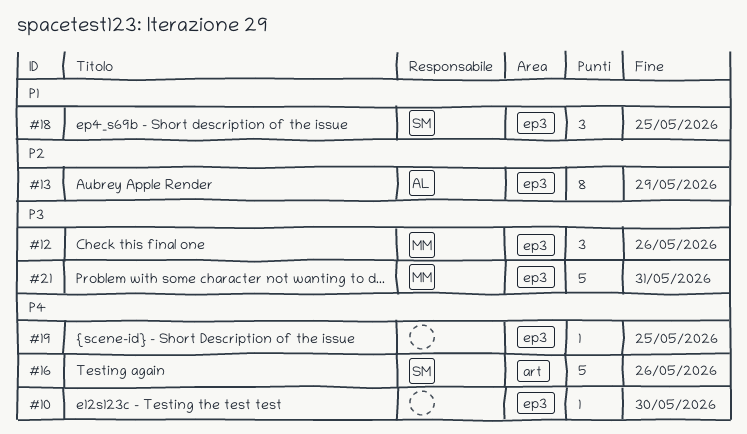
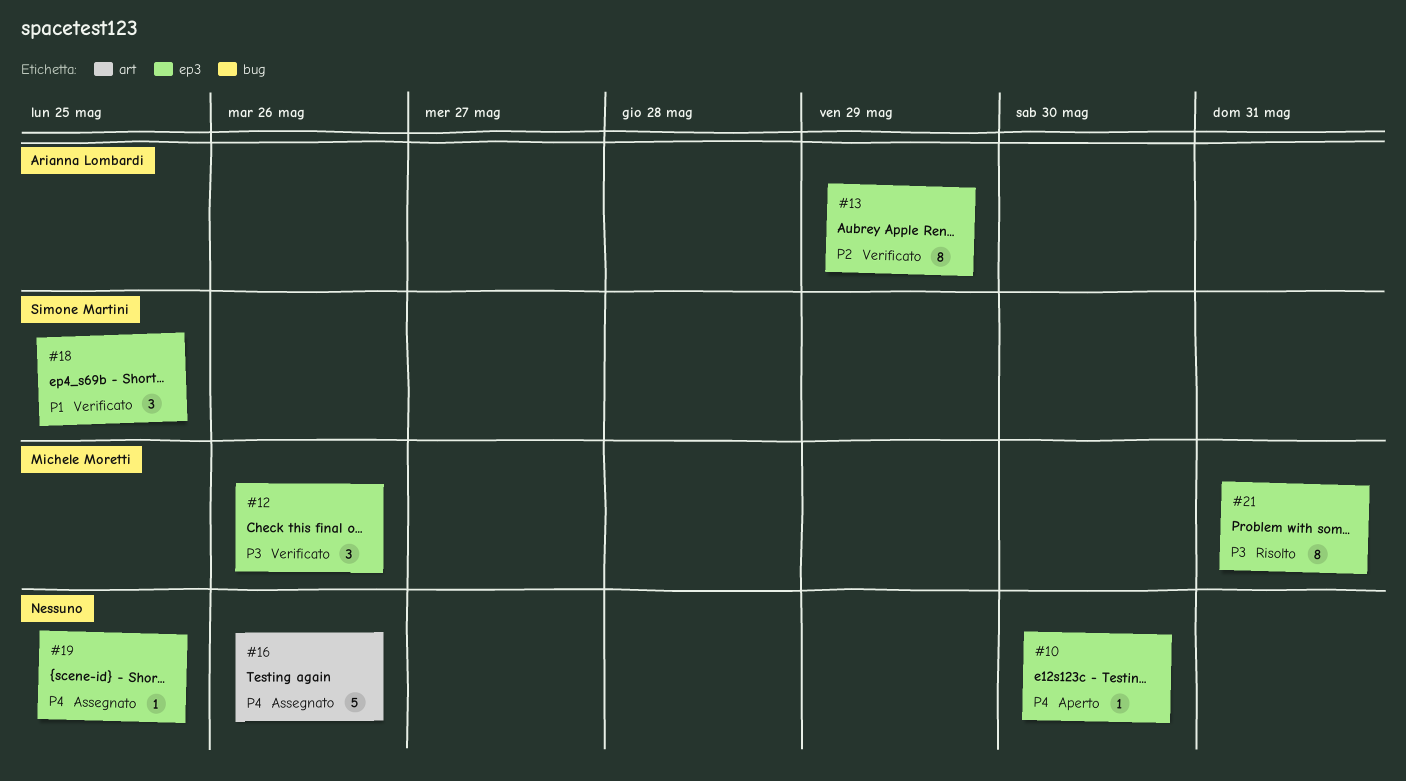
#16, owner: Simone Martini -> none
#21, estimate: 5 -> 8

